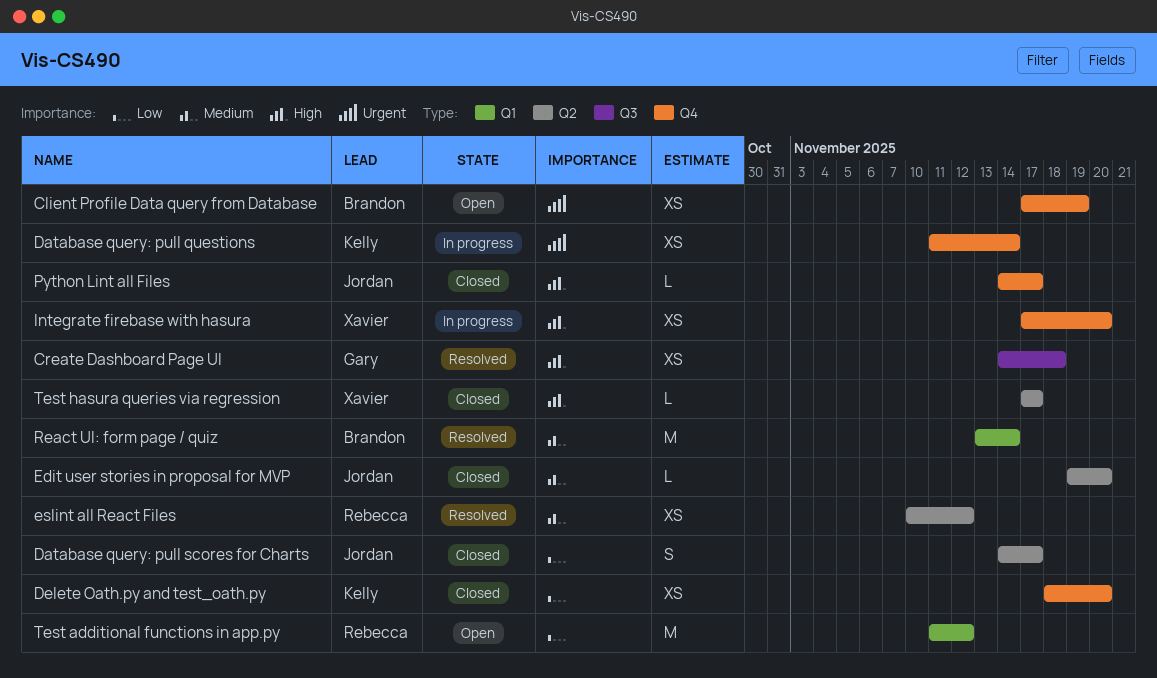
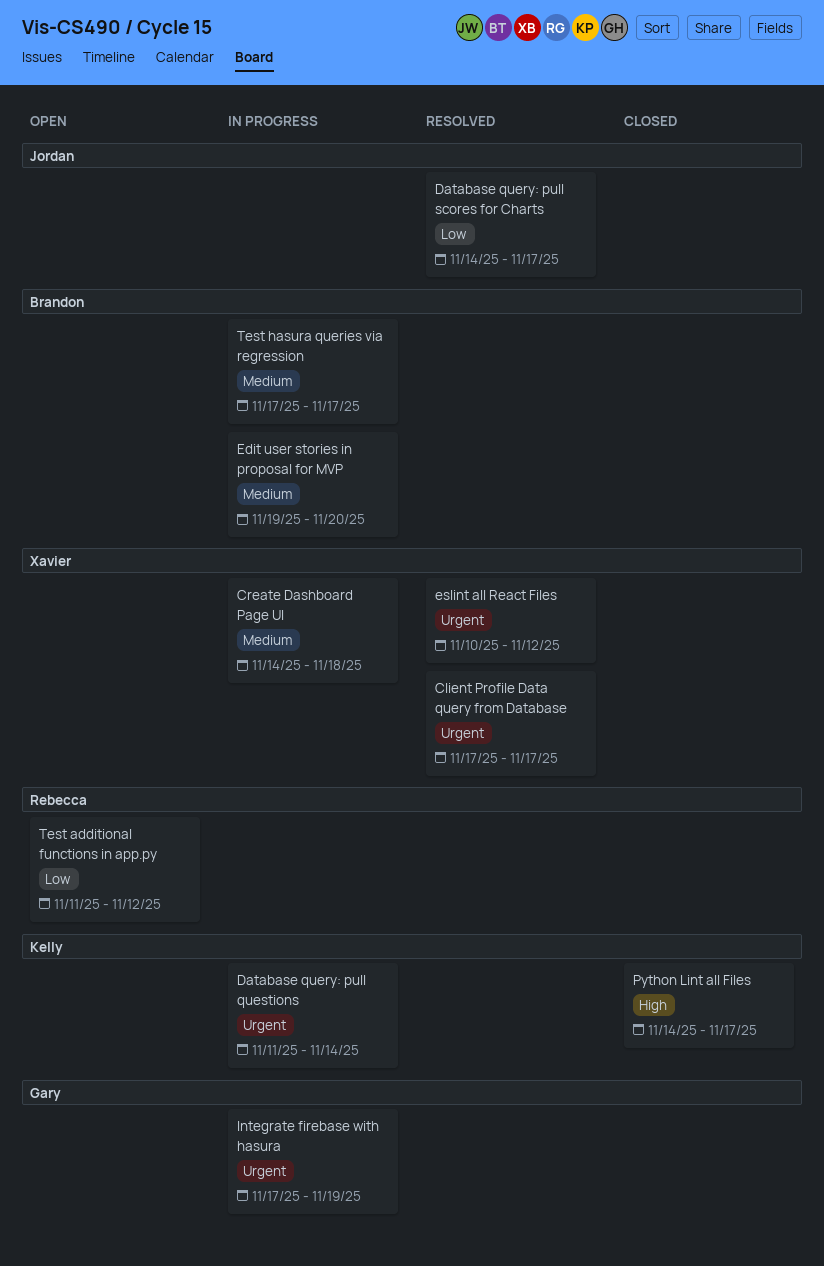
Client Profile Data query from Database, status: Open -> Resolved
Client Profile Data query from Database, owner: Brandon -> Xavier
Client Profile Data query from Database, due: Nov 19 -> Nov 17
Create Dashboard Page UI, status: Resolved -> In progress
Create Dashboard Page UI, owner: Gary -> Xavier
Create Dashboard Page UI, priority: High -> Medium
Database query: pull scores for Charts, status: Closed -> Resolved
Delete Oath.py and test_oath.py: present -> none
Edit user stories in proposal for MVP, status: Closed -> In progress
Edit user stories in proposal for MVP, owner: Jordan -> Brandon
eslint all React Files, owner: Rebecca -> Xavier
eslint all React Files, priority: Medium -> Urgent
Integrate firebase with hasura, owner: Xavier -> Gary
Integrate firebase with hasura, priority: High -> Urgent
Integrate firebase with hasura, due: Nov 20 -> Nov 19
Python Lint all Files, owner: Jordan -> Kelly
React UI: form page / quiz: present -> none
Test hasura queries via regression, status: Closed -> In progress
Test hasura queries via regression, owner: Xavier -> Brandon
Test hasura queries via regression, priority: High -> Medium

